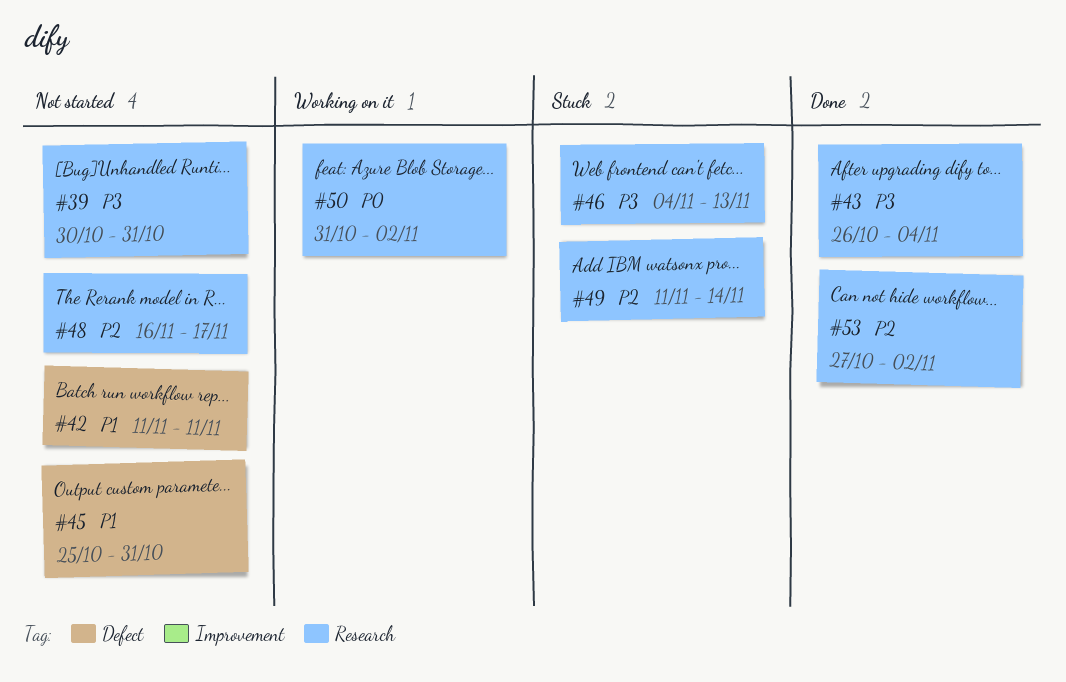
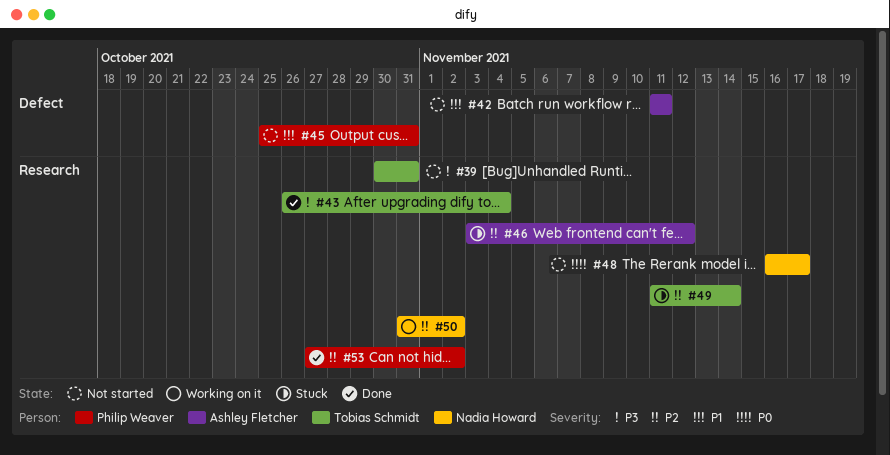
#46, priority: P3 -> P2
#46, start: Nov 4 -> Nov 3
#46, due: Nov 13 -> Nov 12
#48, priority: P2 -> P0
#50, priority: P0 -> P2

